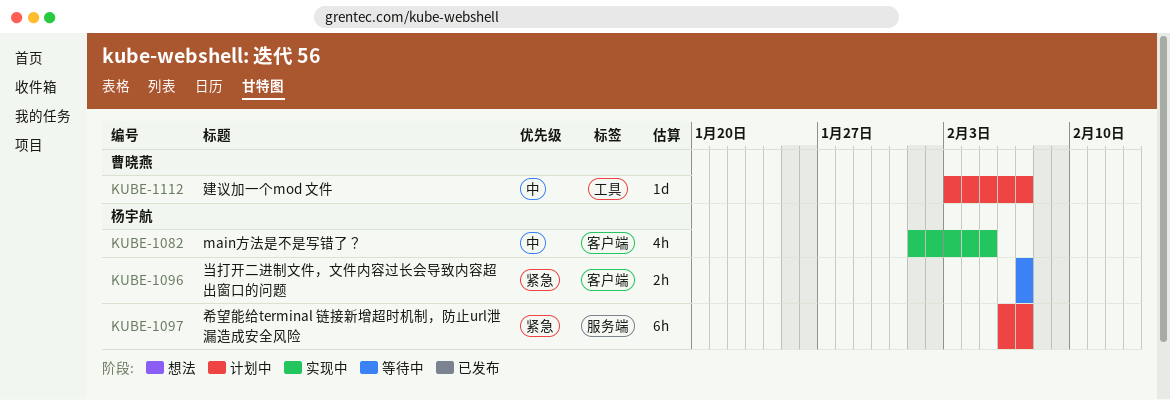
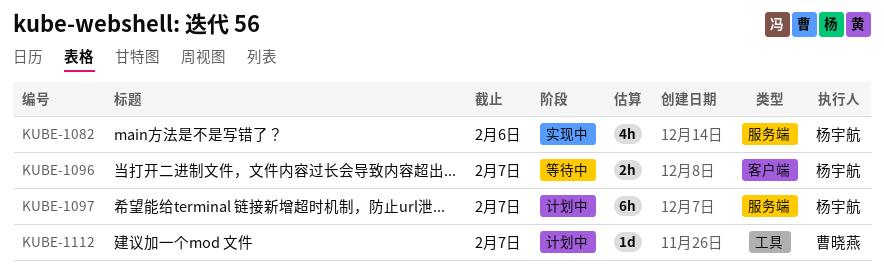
KUBE-1082, label: 客户端 -> 服务端
KUBE-1082, due: Feb 5 -> Feb 6

